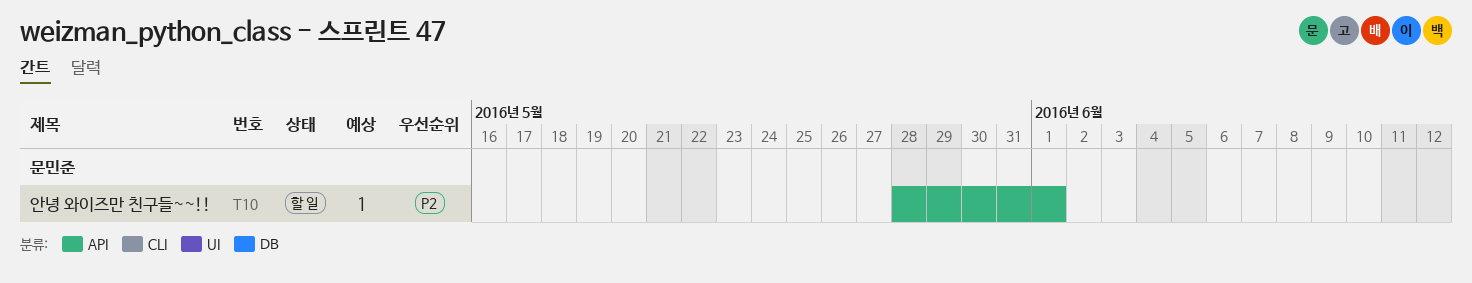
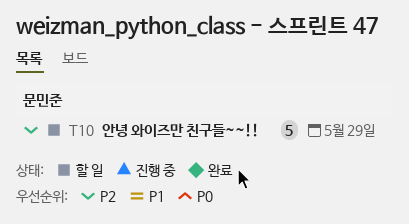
T10, estimate: 1 -> 5
T10, due: Jun 1 -> May 29

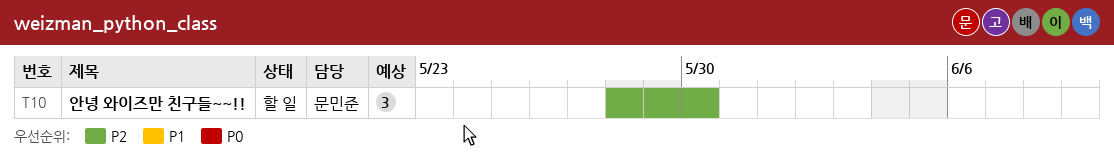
T10, estimate: 5 -> 3
T10, due: May 29 -> May 30

